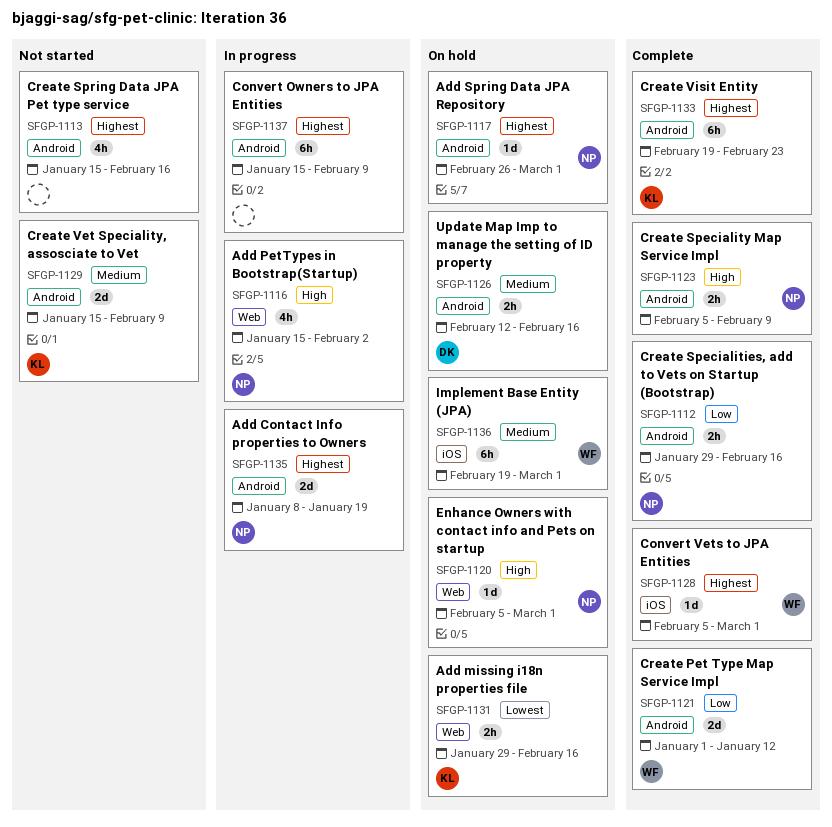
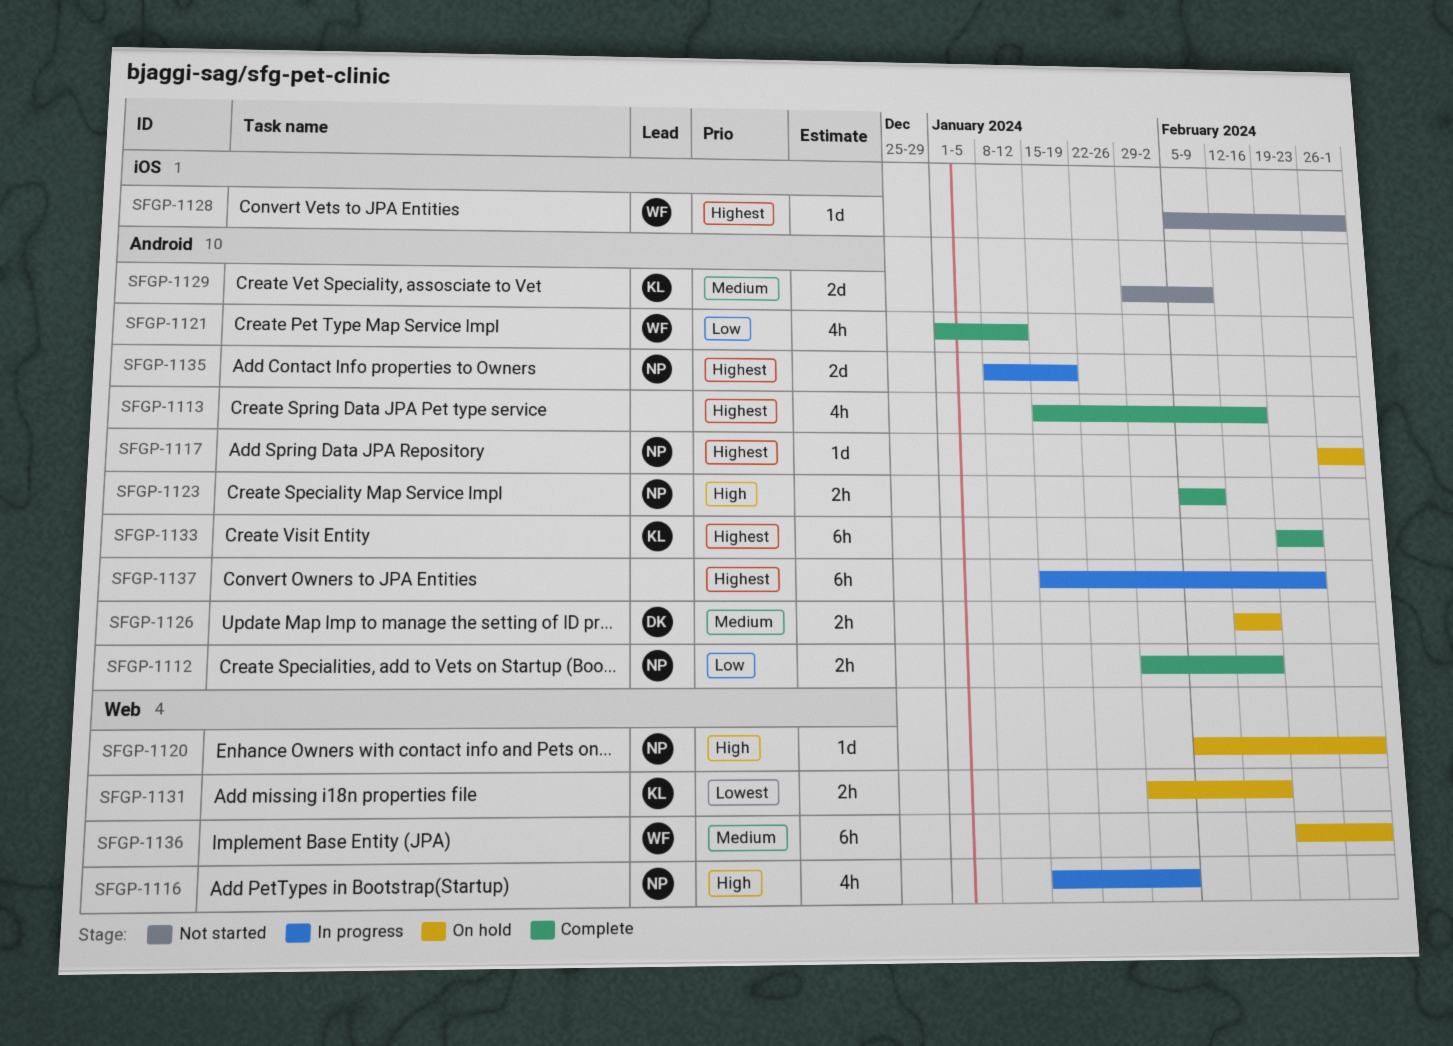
SFGP-1113, status: Not started -> Complete
SFGP-1121, estimate: 2d -> 4h
SFGP-1128, status: Complete -> Not started
SFGP-1129, start: Jan 15 -> Jan 29
SFGP-1136, label: iOS -> Web
SFGP-1137, due: Feb 9 -> Feb 23

